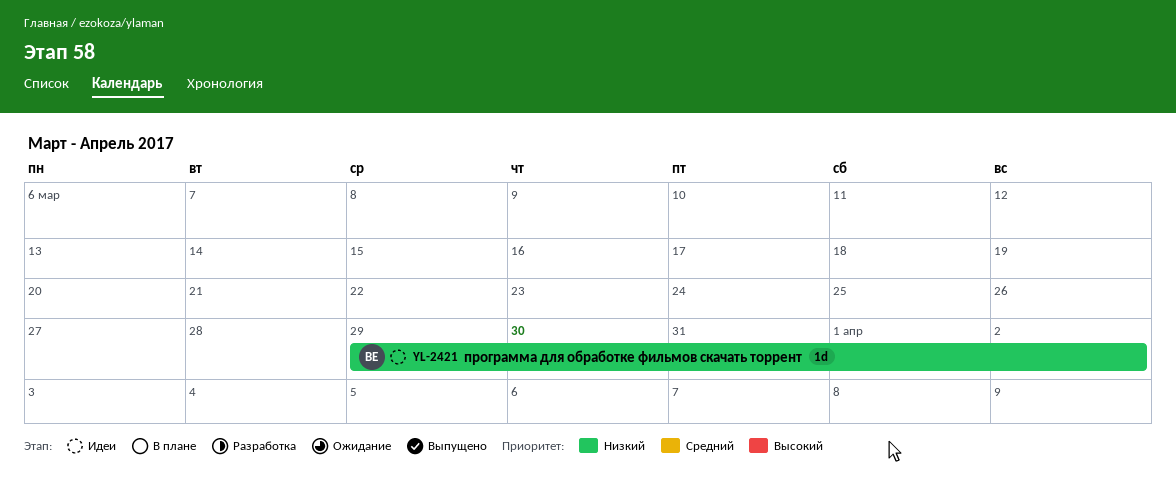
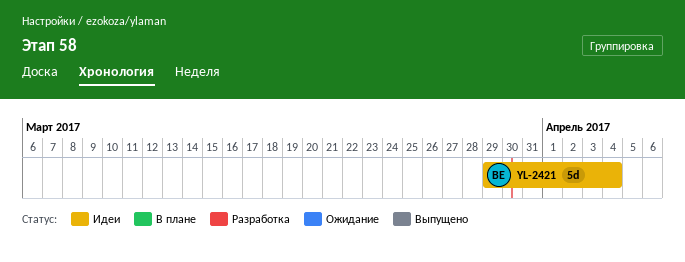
YL-2421, estimate: 1d -> 5d
YL-2421, due: Apr 2 -> Apr 4

